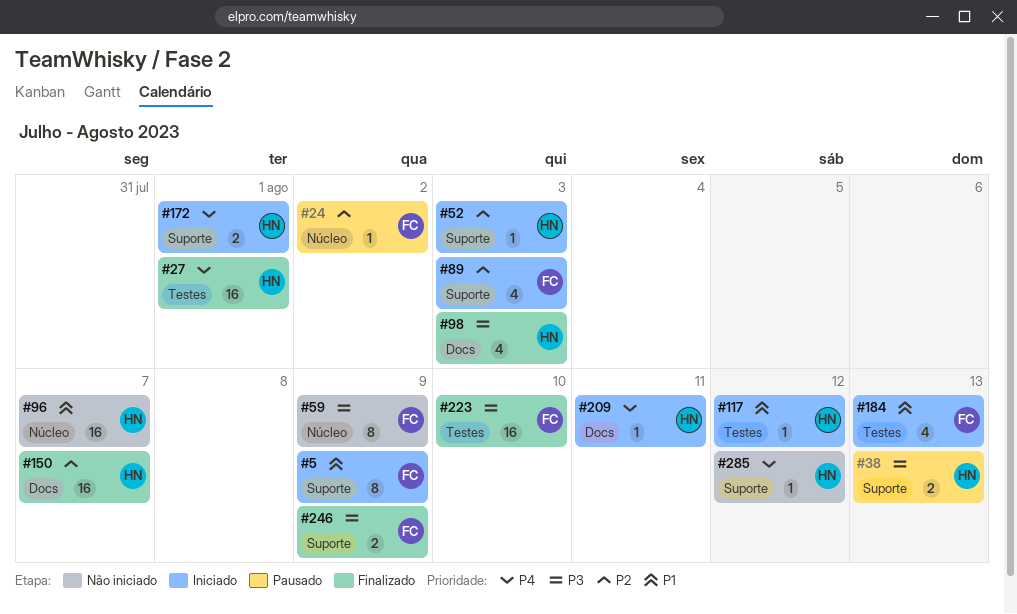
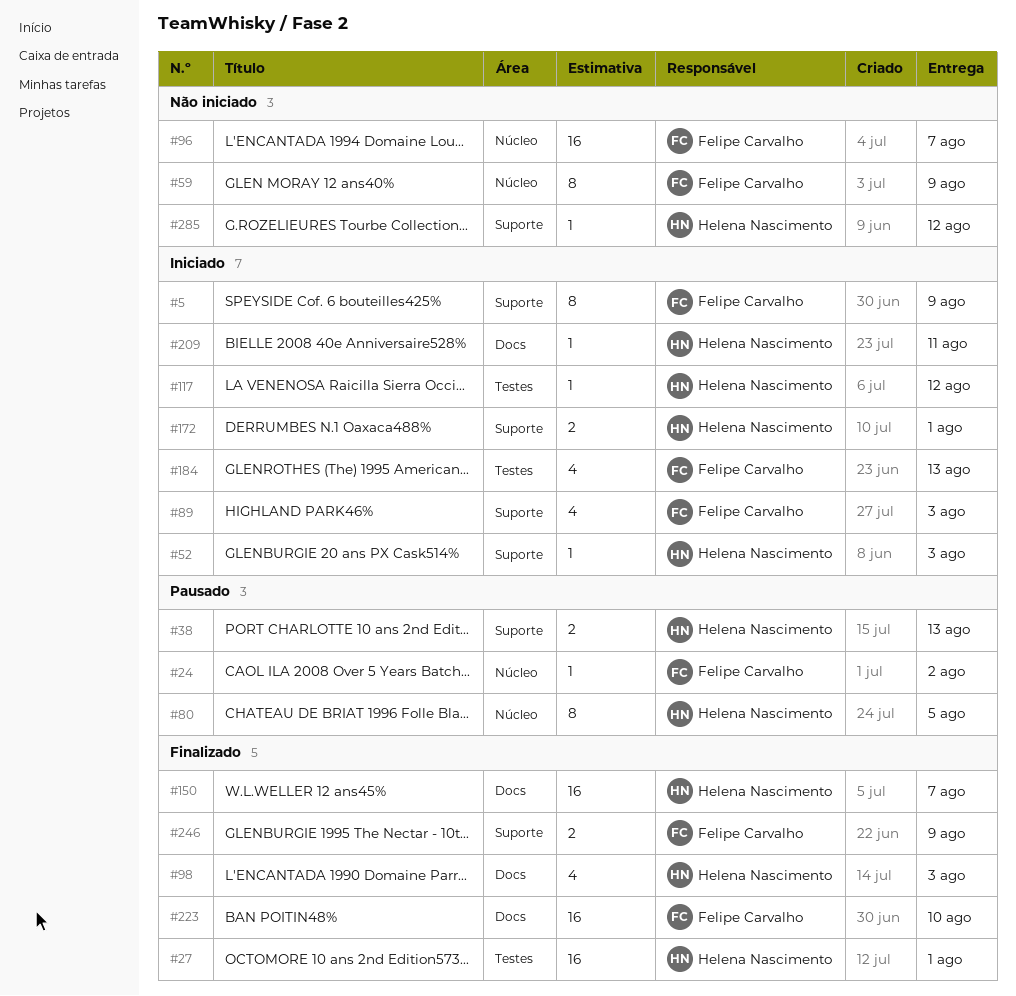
#80: none -> present
#96, owner: Helena Nascimento -> Felipe Carvalho
#223, label: Testes -> Docs

